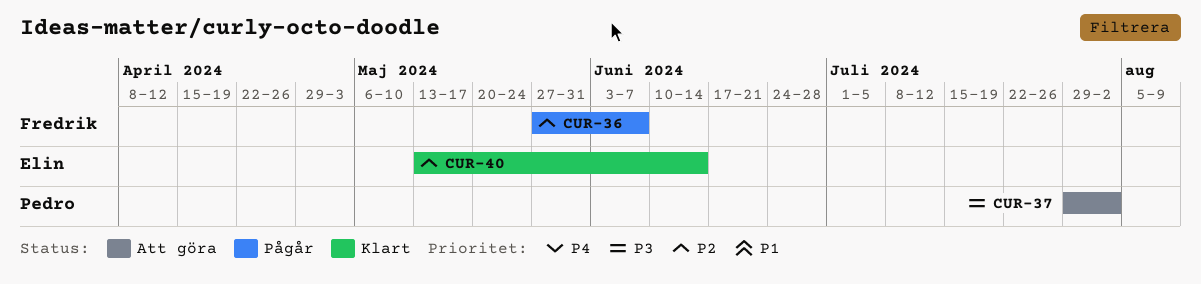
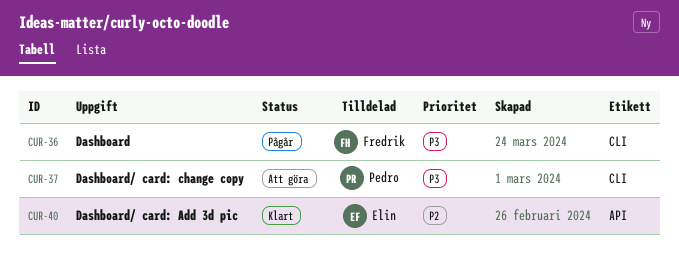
CUR-36, priority: P2 -> P3

